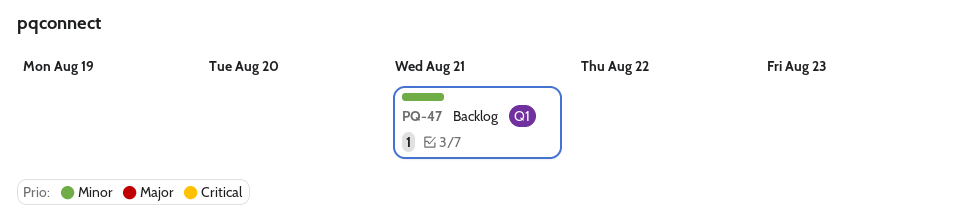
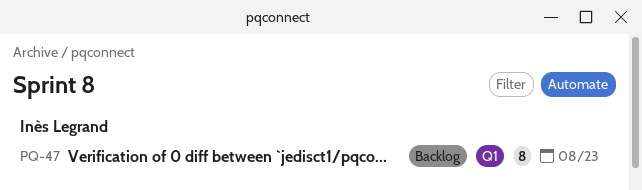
PQ-47, estimate: 1 -> 8
PQ-47, due: Aug 21 -> Aug 23

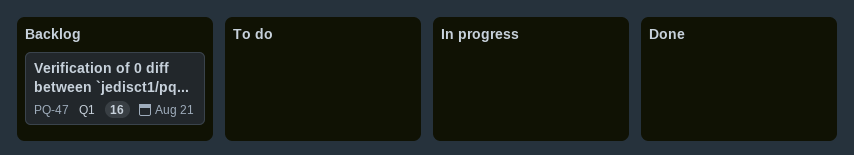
PQ-47, estimate: 8 -> 16
PQ-47, due: Aug 23 -> Aug 21

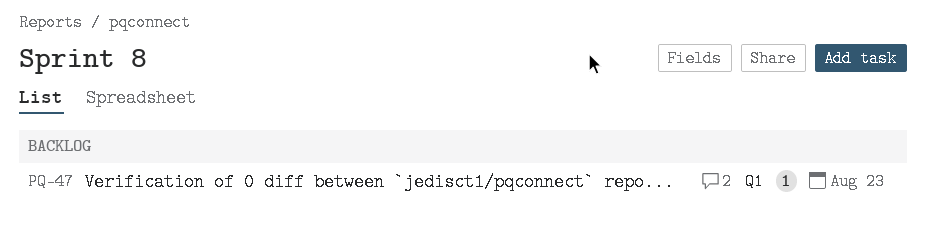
PQ-47, estimate: 16 -> 1
PQ-47, due: Aug 21 -> Aug 23

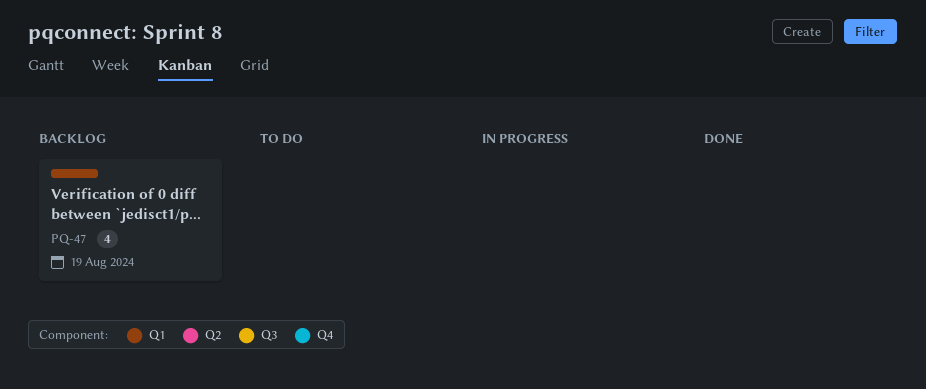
PQ-47, estimate: 1 -> 4
PQ-47, due: Aug 23 -> Aug 19

